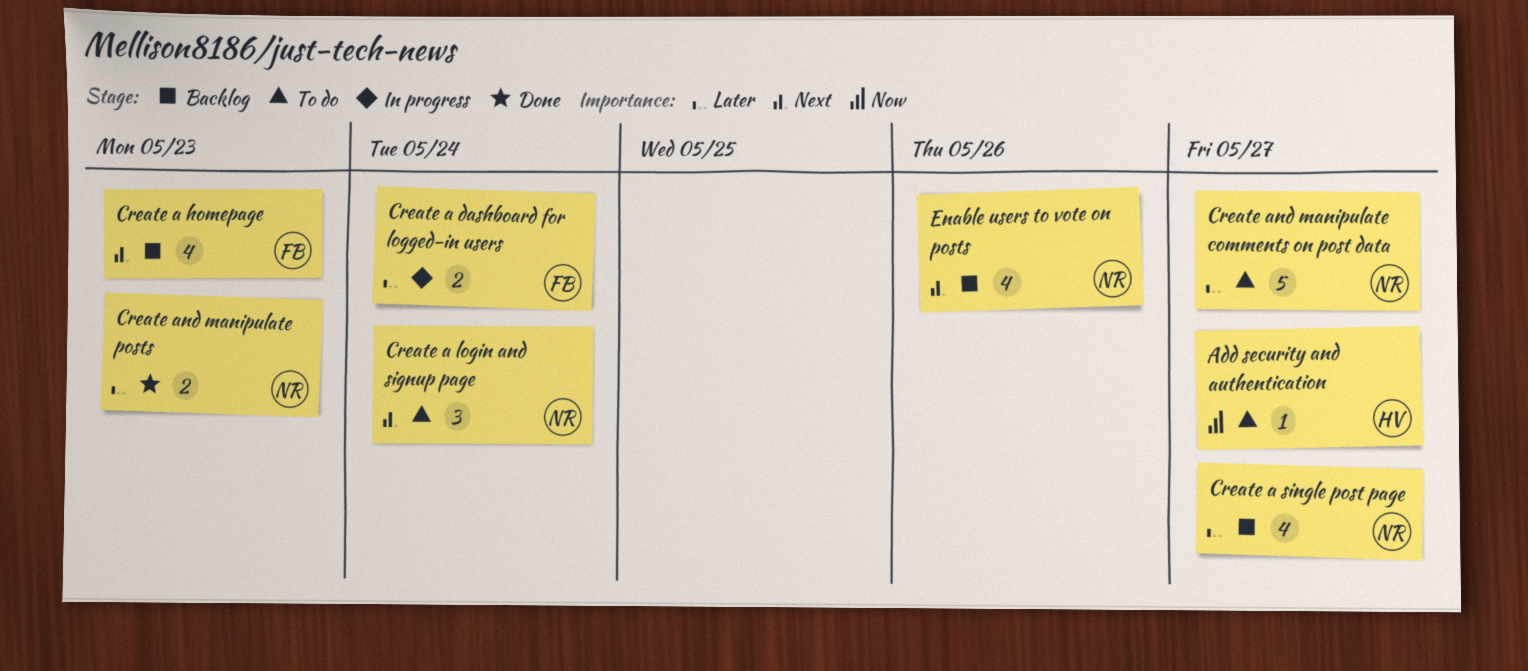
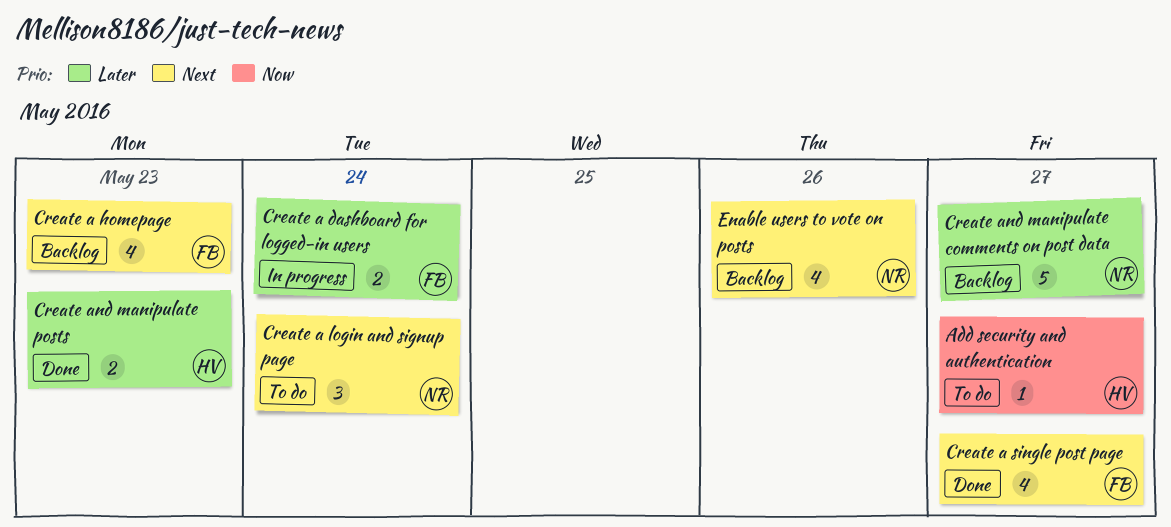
Create a single post page, status: Backlog -> Done
Create a single post page, owner: NR -> FB
Create a single post page, priority: Later -> Next
Create and manipulate comments on post data, status: To do -> Backlog
Create and manipulate posts, owner: NR -> HV

